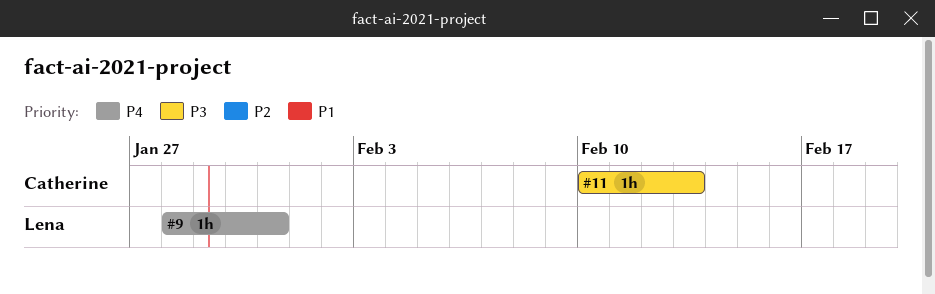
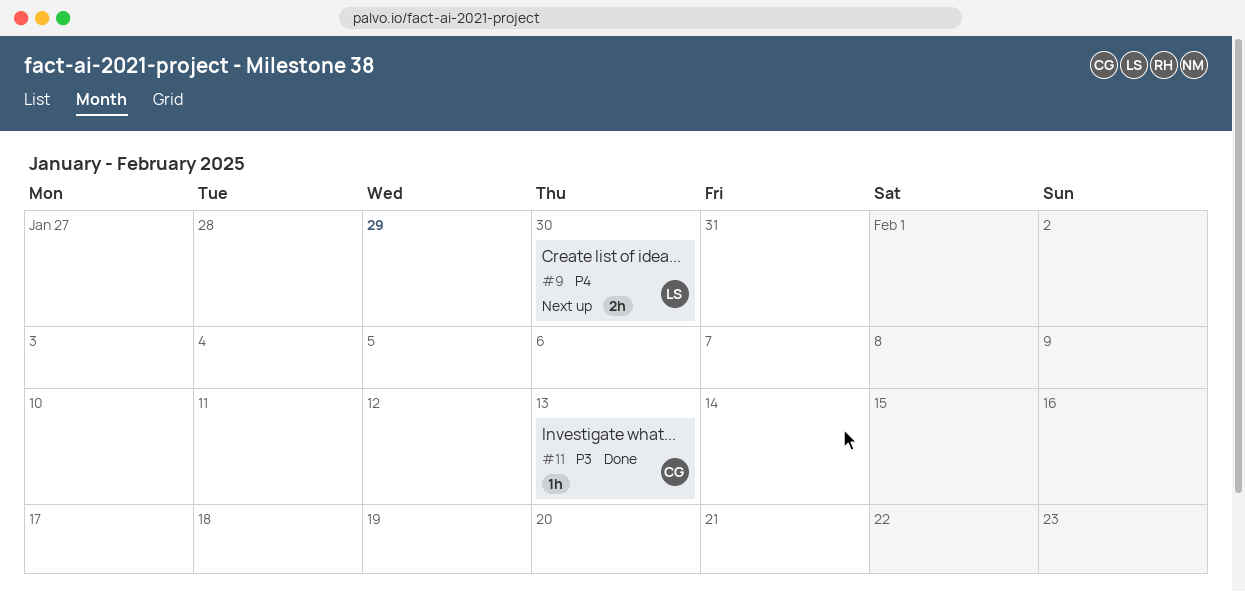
#9, estimate: 1h -> 2h
#9, due: Jan 31 -> Jan 30

